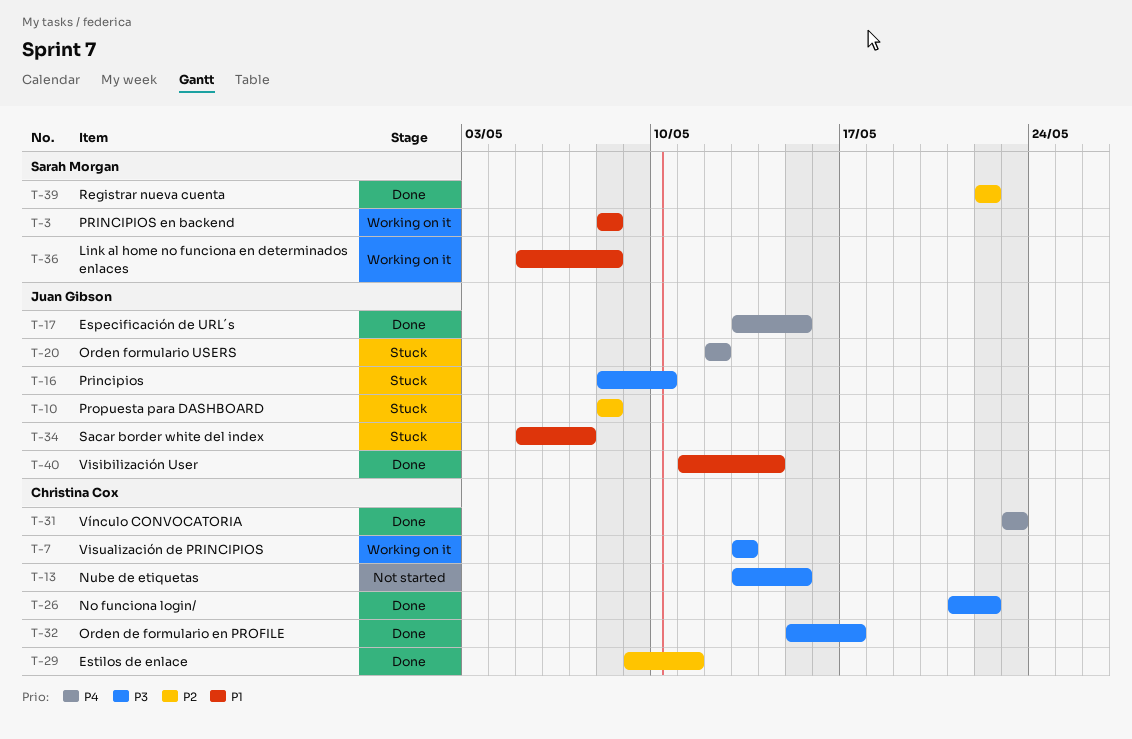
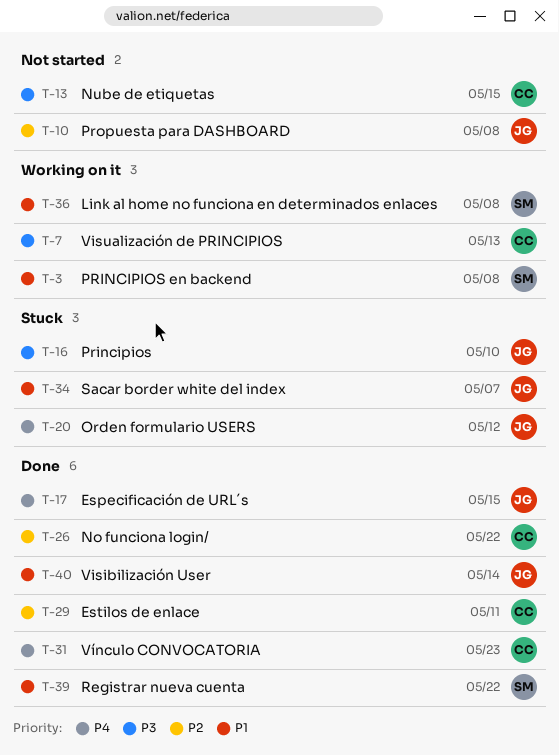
T-10, status: Stuck -> Not started
T-26, priority: P3 -> P2
T-32: present -> none
T-39, priority: P2 -> P1

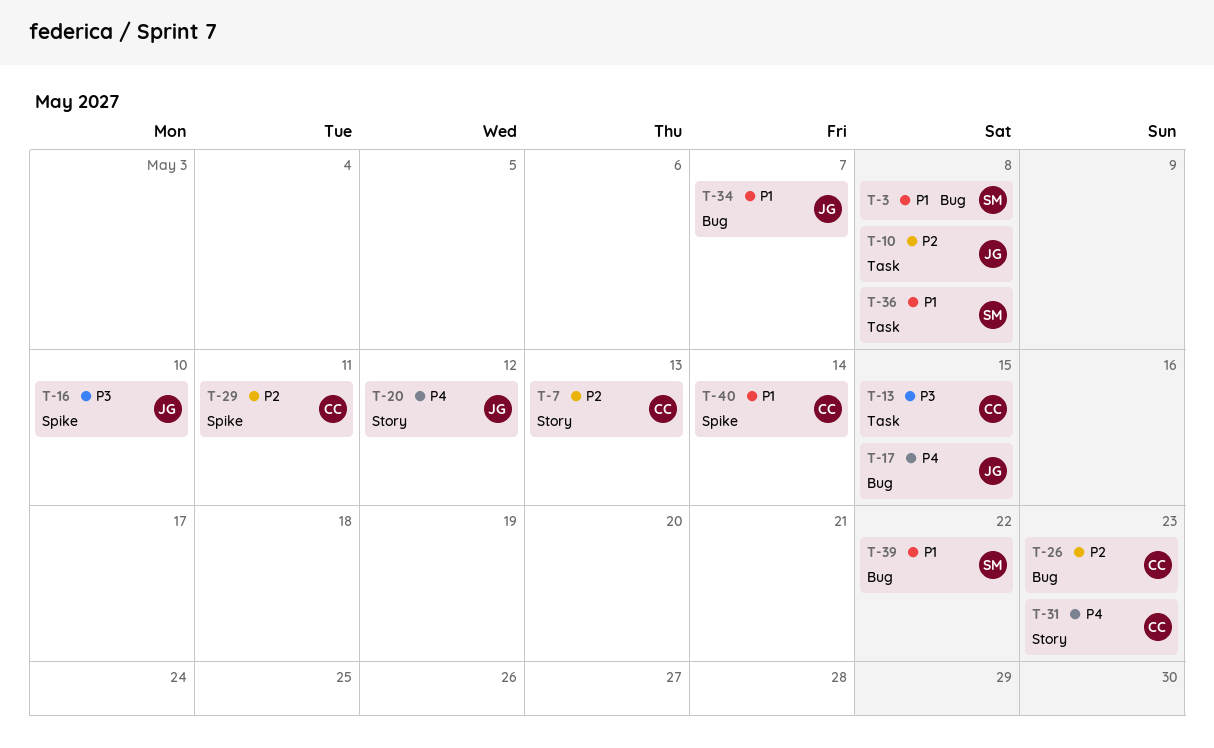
T-7, priority: P3 -> P2
T-26, due: May 22 -> May 23
T-40, owner: JG -> CC

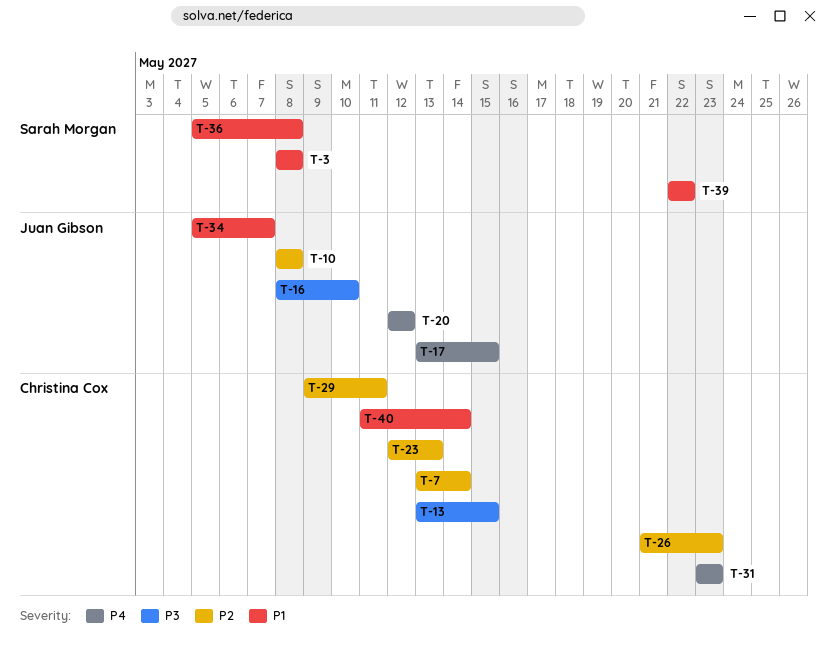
T-7, due: May 13 -> May 14
T-23: none -> present

